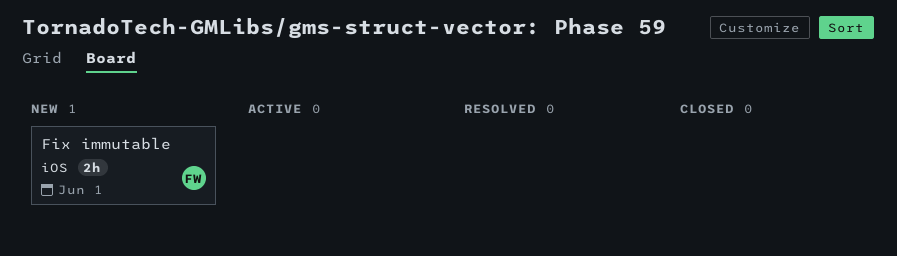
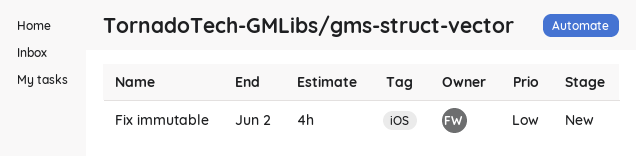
Fix immutable, estimate: 2h -> 4h
Fix immutable, due: Jun 1 -> Jun 2

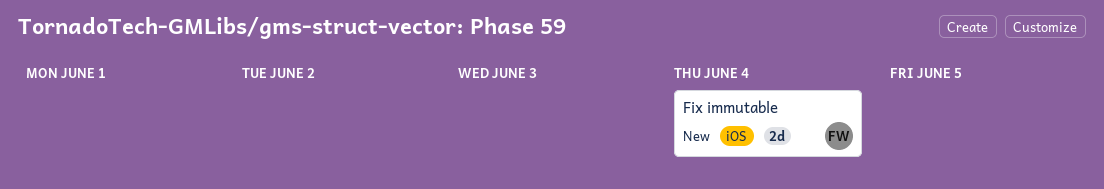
Fix immutable, estimate: 4h -> 2d
Fix immutable, due: Jun 2 -> Jun 4

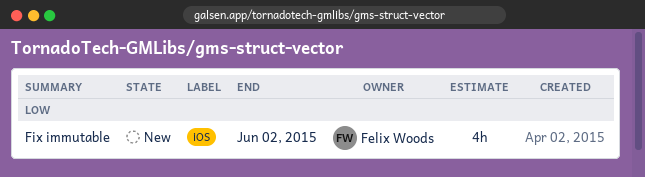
Fix immutable, estimate: 2d -> 4h
Fix immutable, due: Jun 4 -> Jun 2

